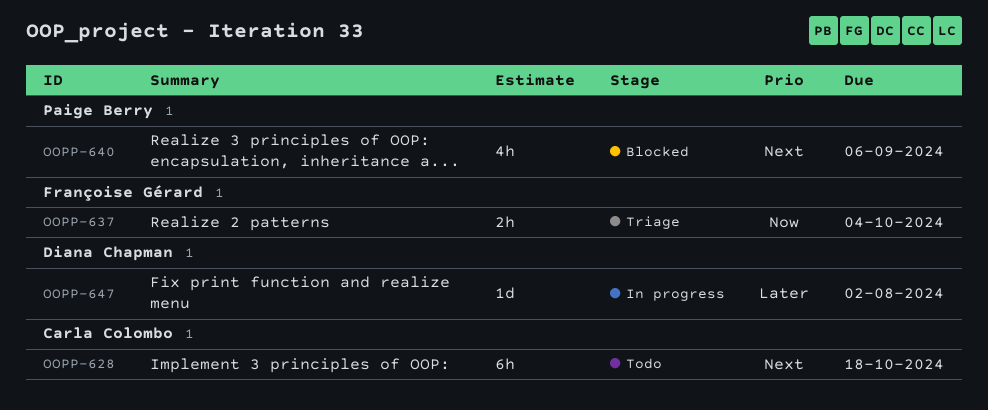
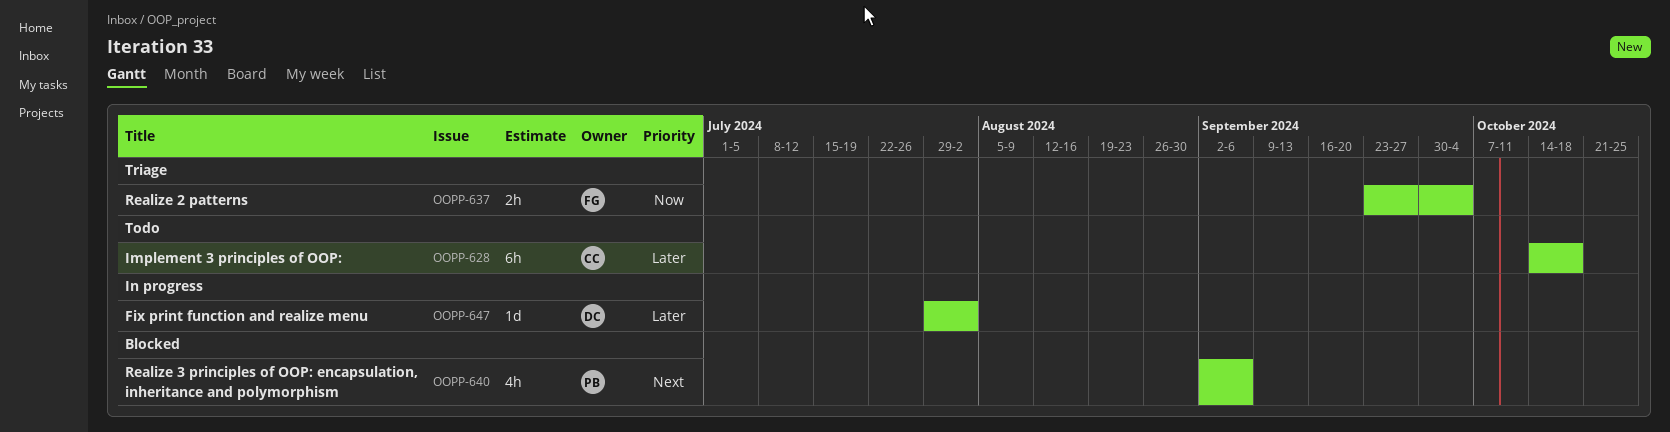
OOPP-628, priority: Next -> Later

